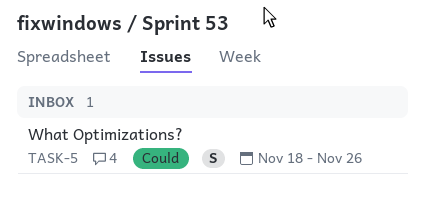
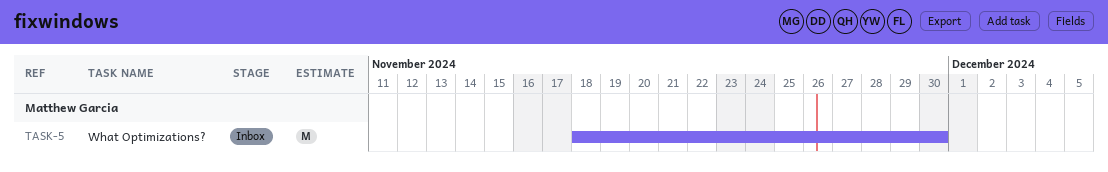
TASK-5, estimate: S -> M
TASK-5, due: Nov 26 -> Nov 30

